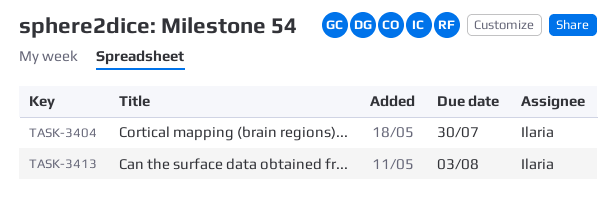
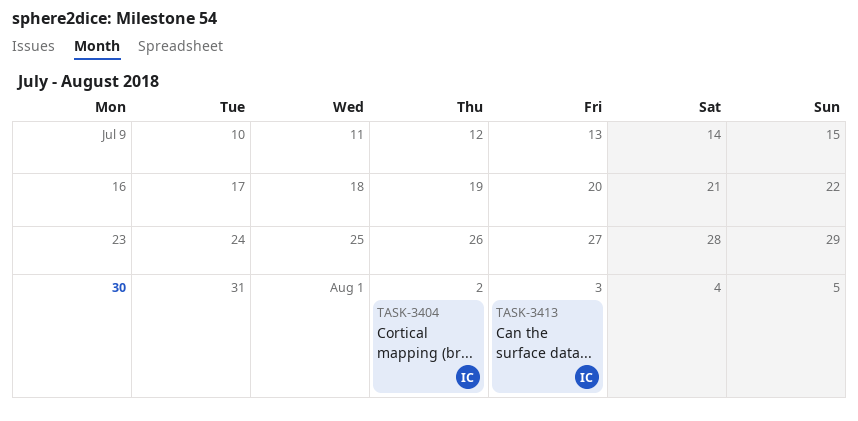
TASK-3404, due: Jul 30 -> Aug 2

